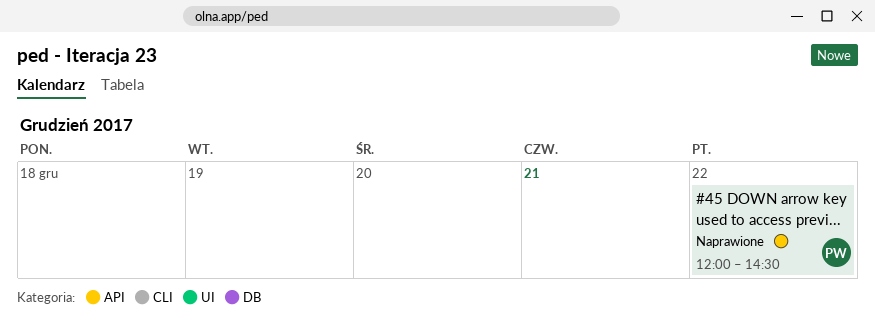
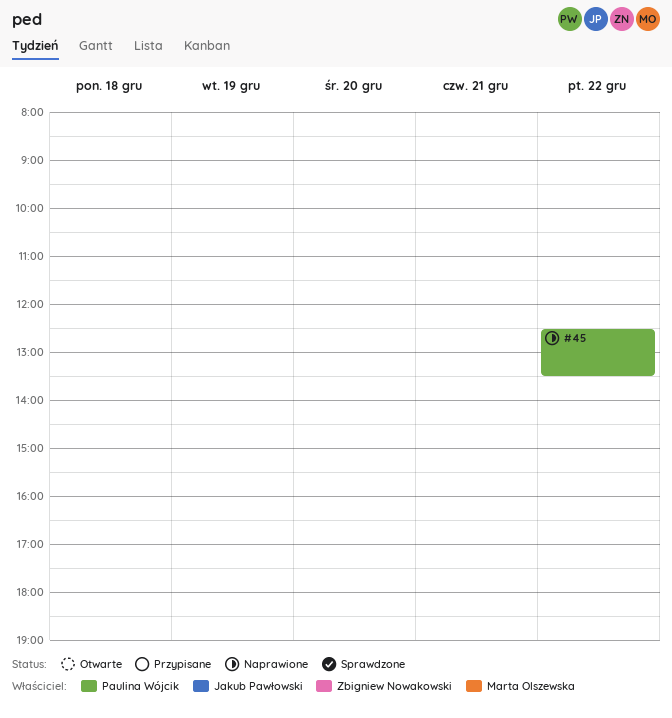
#45, begins: 12:00 -> 12:30
#45, ends: 14:30 -> 13:30

